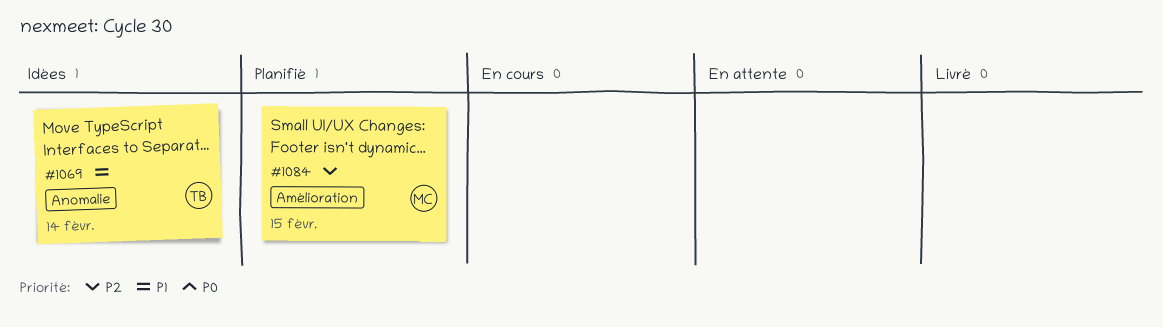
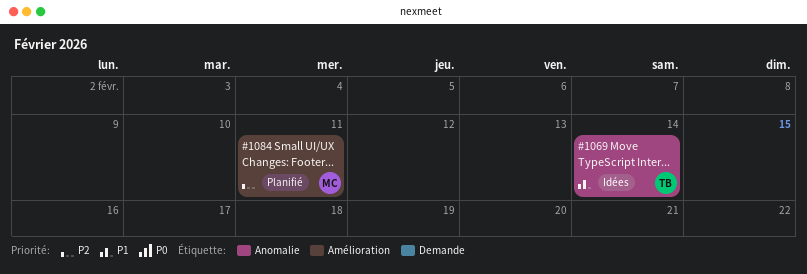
#1084, due: Feb 15 -> Feb 11

